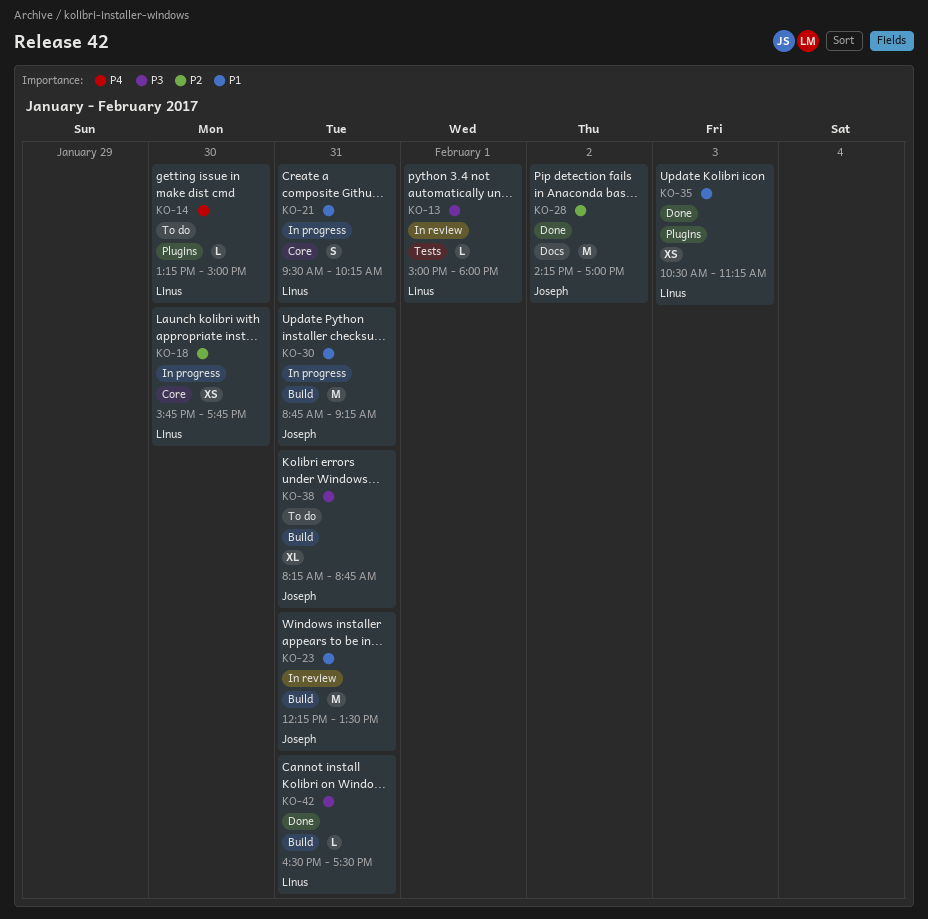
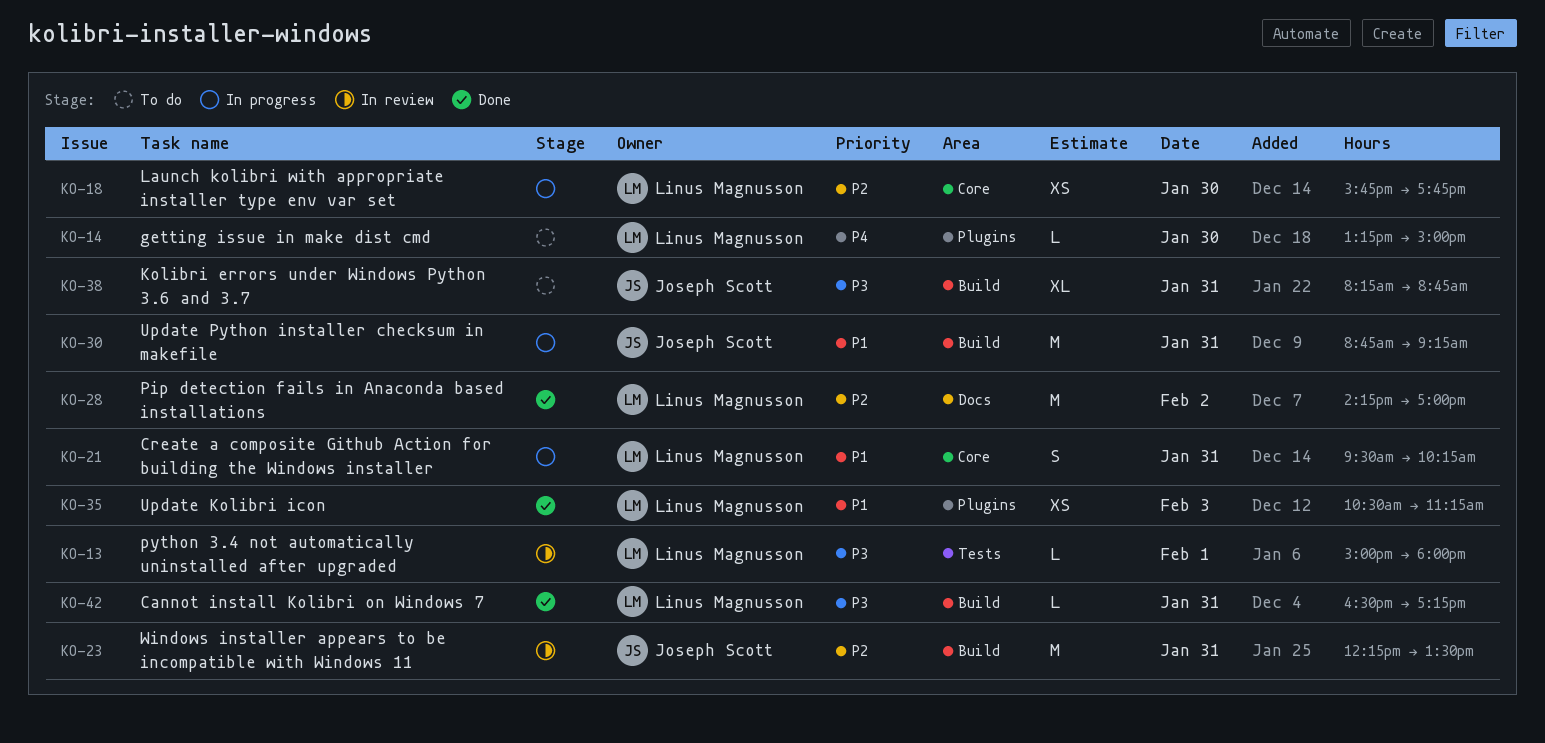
KO-23, priority: P1 -> P2
KO-28, owner: Joseph Scott -> Linus Magnusson
KO-42, ends: 17:30 -> 17:15

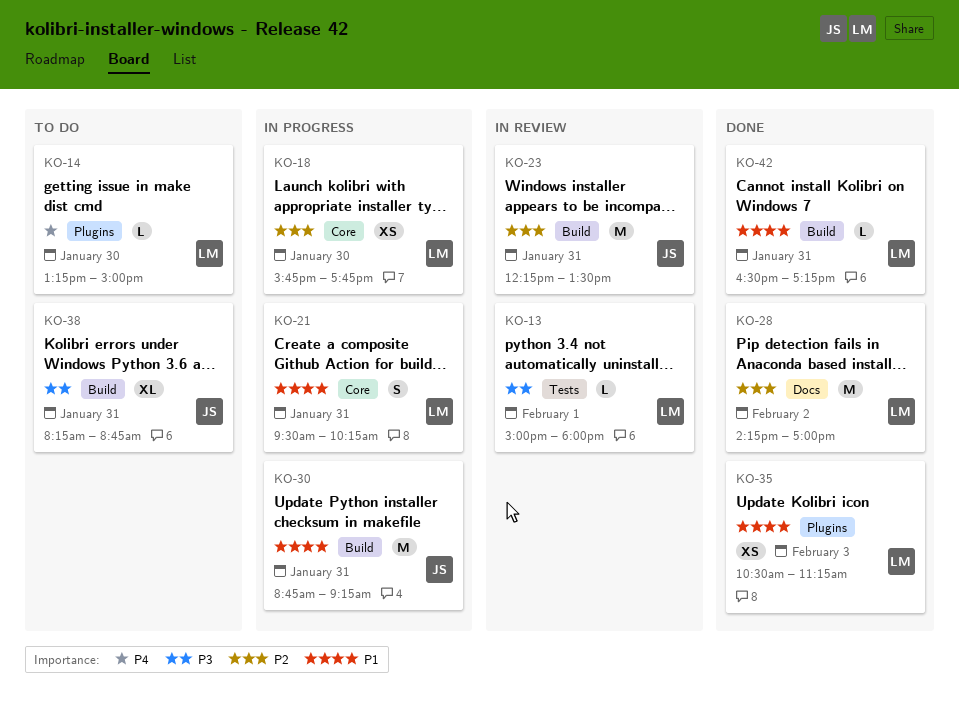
KO-42, priority: P3 -> P1

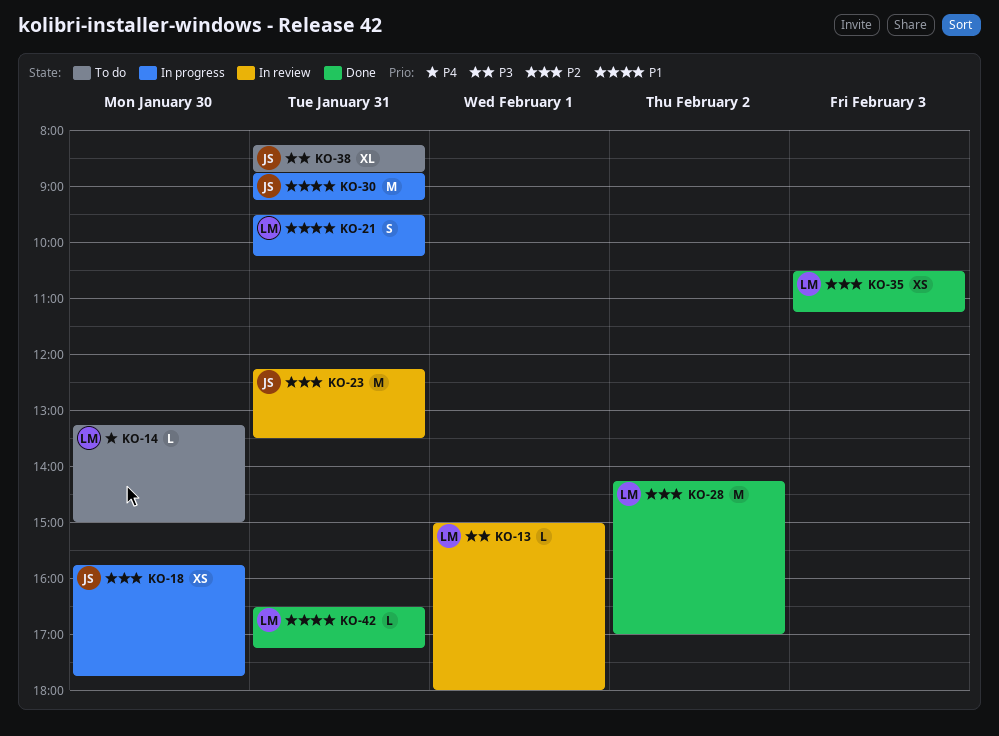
KO-18, owner: LM -> JS
KO-35, priority: P1 -> P2

